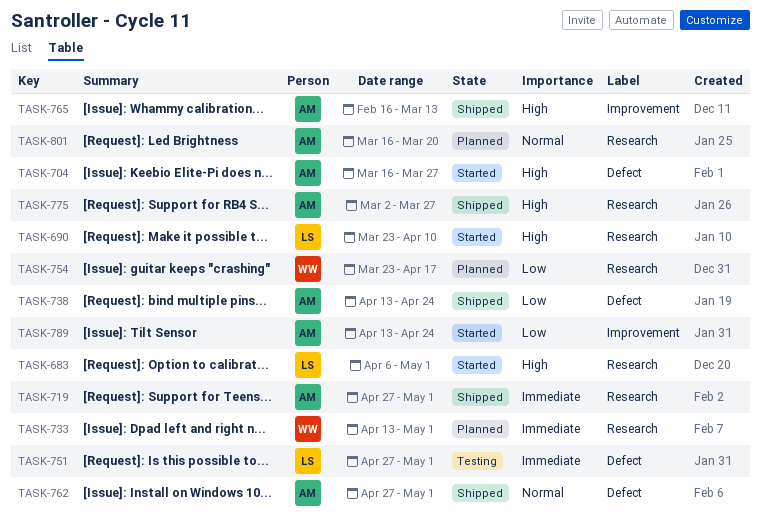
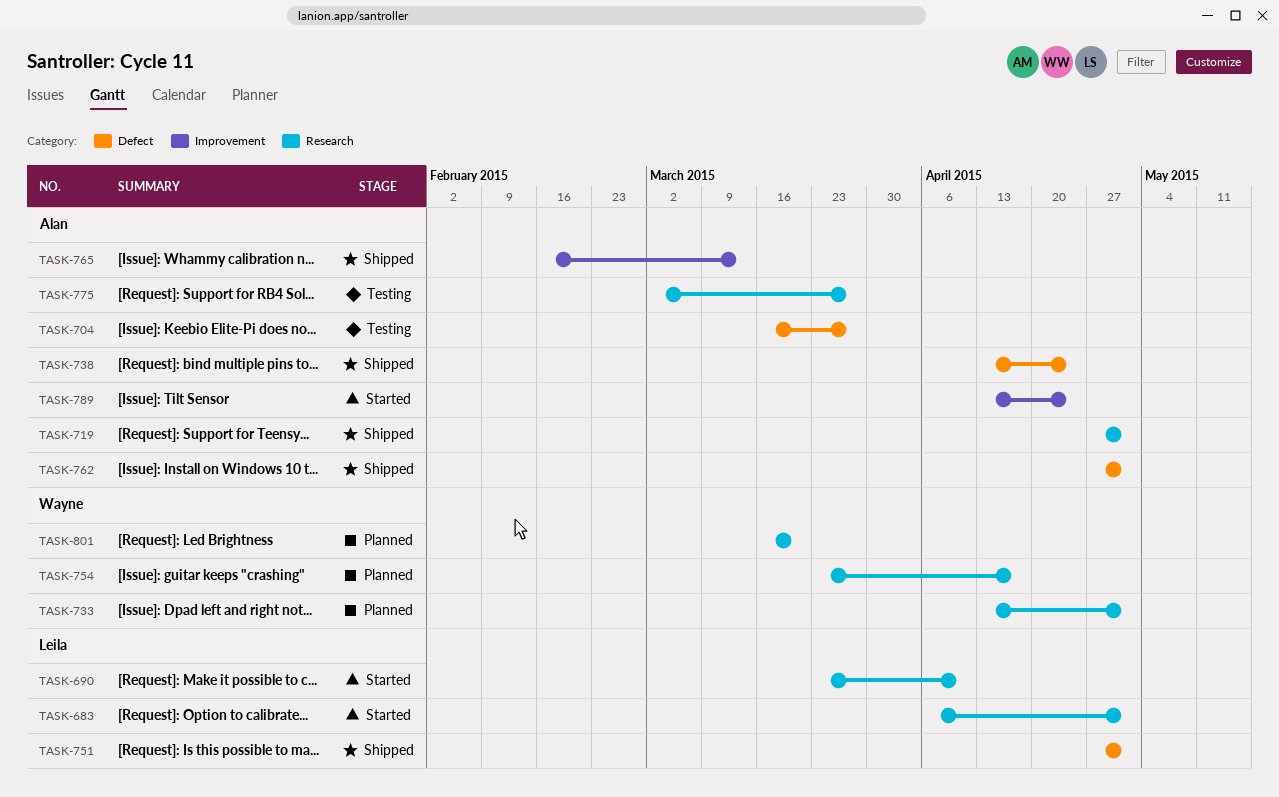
TASK-704, status: Started -> Testing
TASK-751, status: Testing -> Shipped
TASK-775, status: Shipped -> Testing
TASK-801, owner: Alan -> Wayne

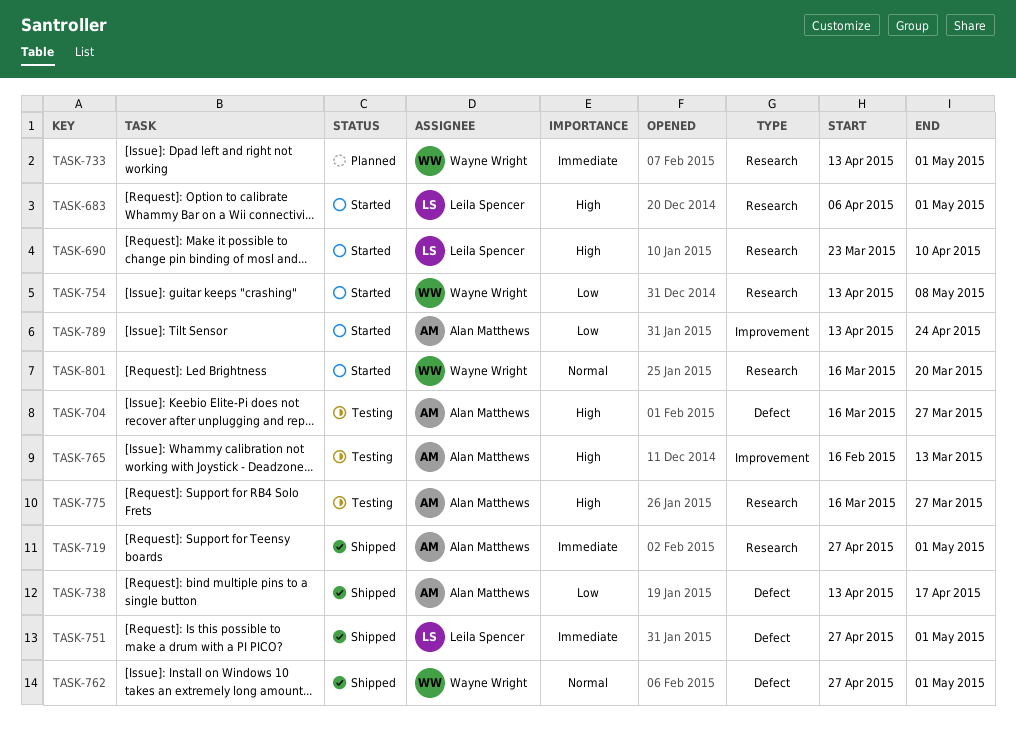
TASK-738, due: Apr 24 -> Apr 17
TASK-754, status: Planned -> Started
TASK-754, start: Mar 23 -> Apr 13
TASK-754, due: Apr 17 -> May 8
TASK-762, owner: Alan Matthews -> Wayne Wright
TASK-765, status: Shipped -> Testing
TASK-775, start: Mar 2 -> Mar 16
TASK-801, status: Planned -> Started

